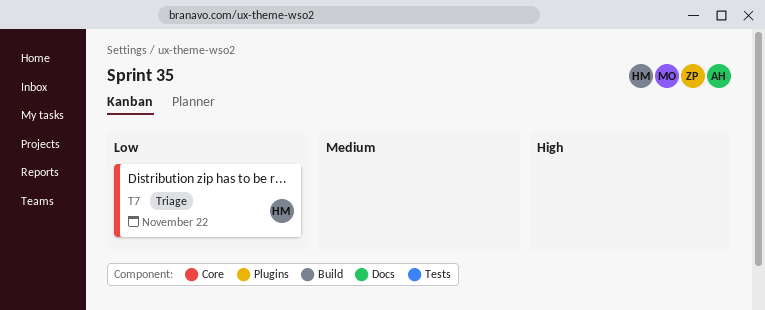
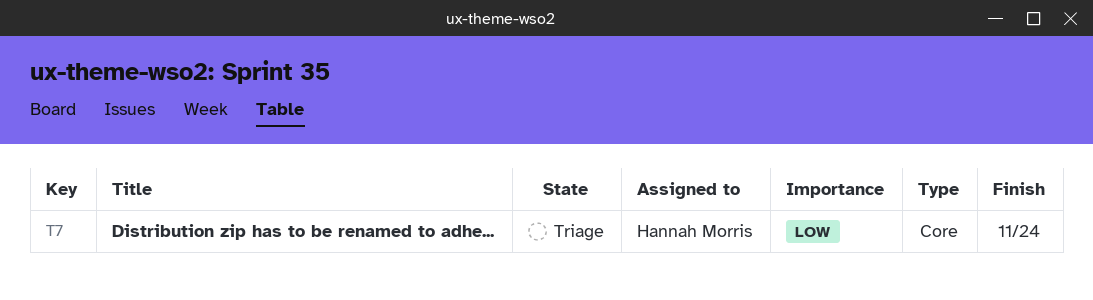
T7, due: Nov 22 -> Nov 24

